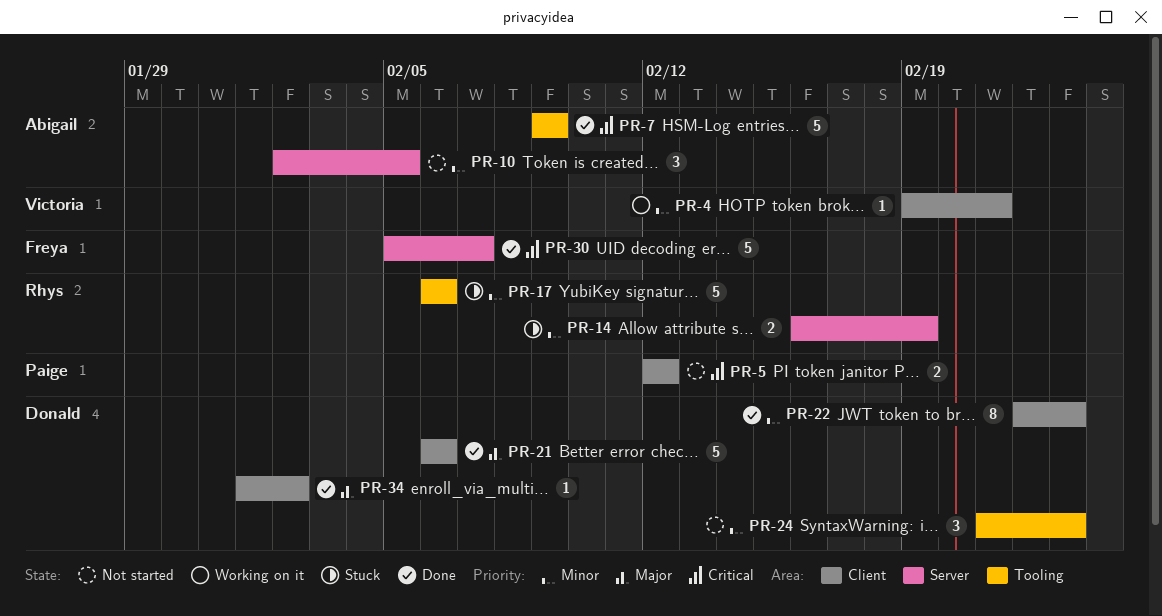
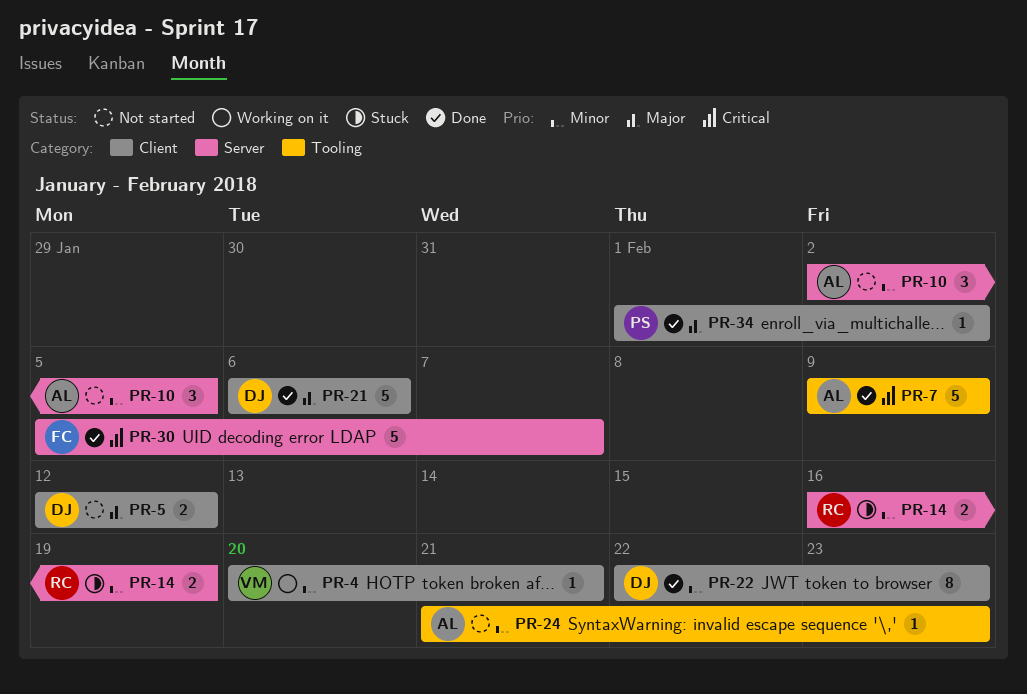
PR-4, start: Feb 19 -> Feb 20
PR-5, owner: Paige -> Donald
PR-5, priority: Critical -> Major
PR-17: present -> none
PR-24, owner: Donald -> Abigail
PR-24, estimate: 3 -> 1
PR-34, owner: Donald -> Paige

